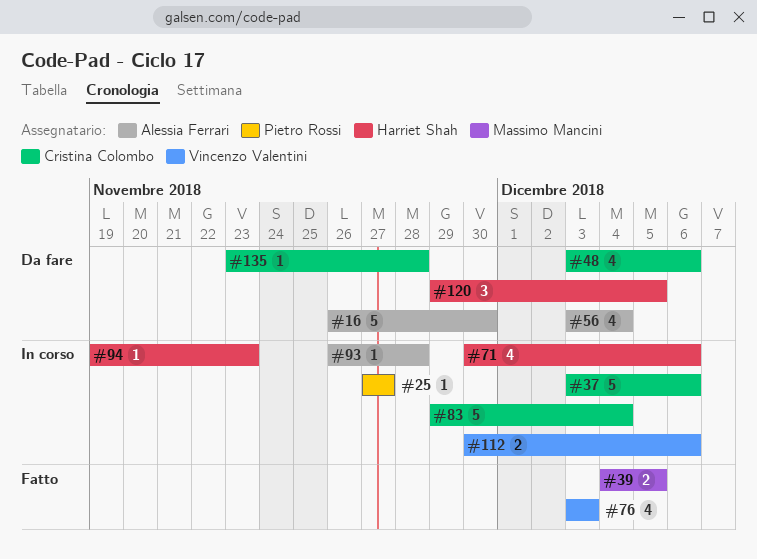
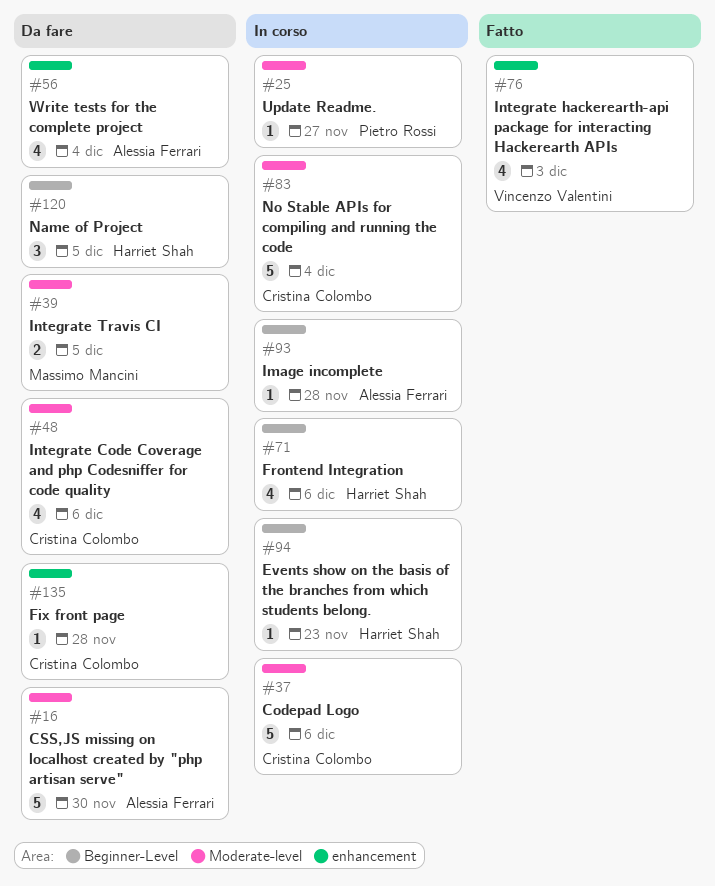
#39, status: Fatto -> Da fare
#112: present -> none

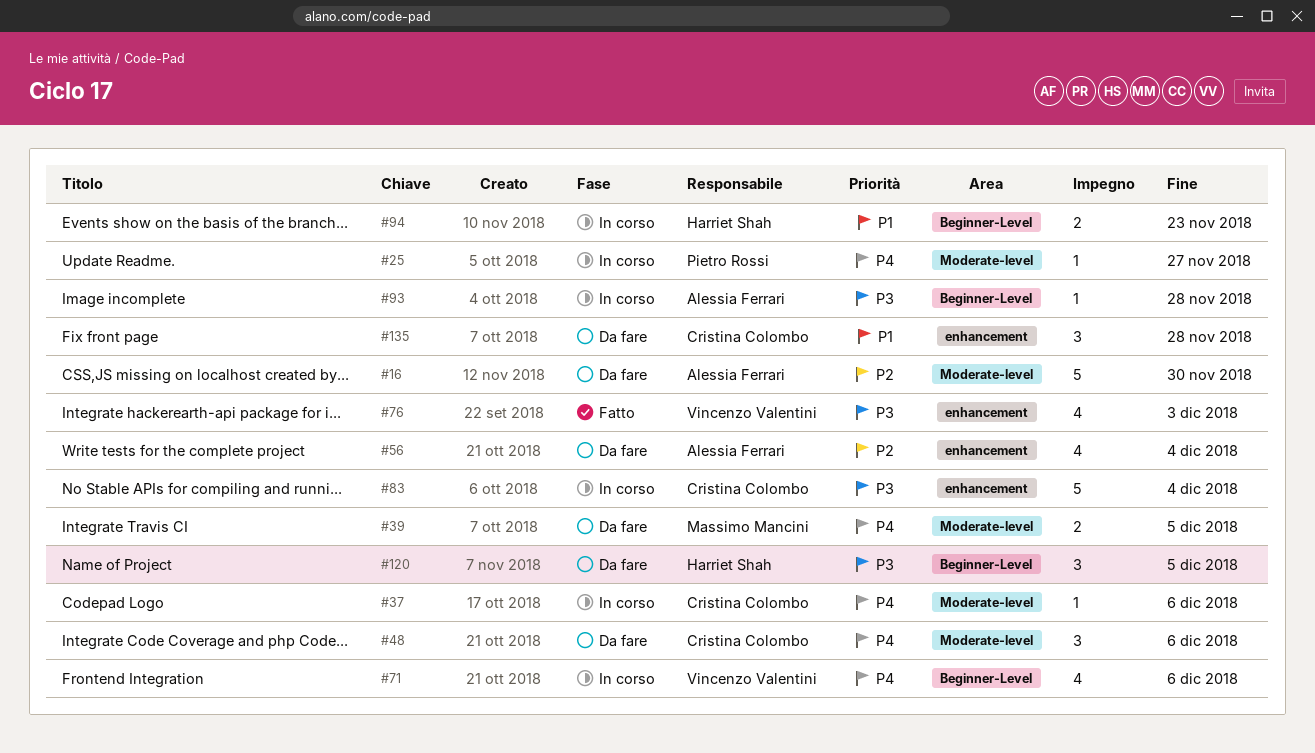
#37, estimate: 5 -> 1
#48, estimate: 4 -> 3
#71, owner: Harriet Shah -> Vincenzo Valentini
#83, label: Moderate-level -> enhancement
#94, estimate: 1 -> 2
#135, estimate: 1 -> 3

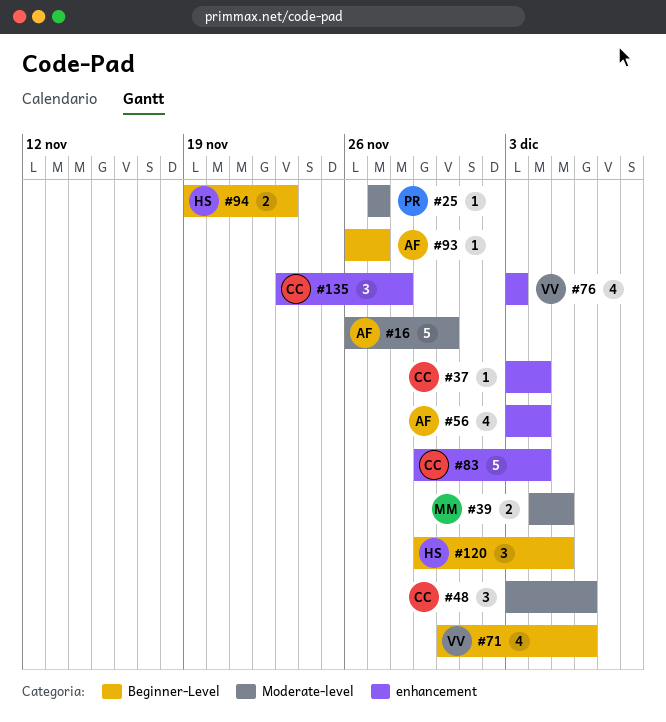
#37, label: Moderate-level -> enhancement
#37, due: Dec 6 -> Dec 4
#93, due: Nov 28 -> Nov 27

